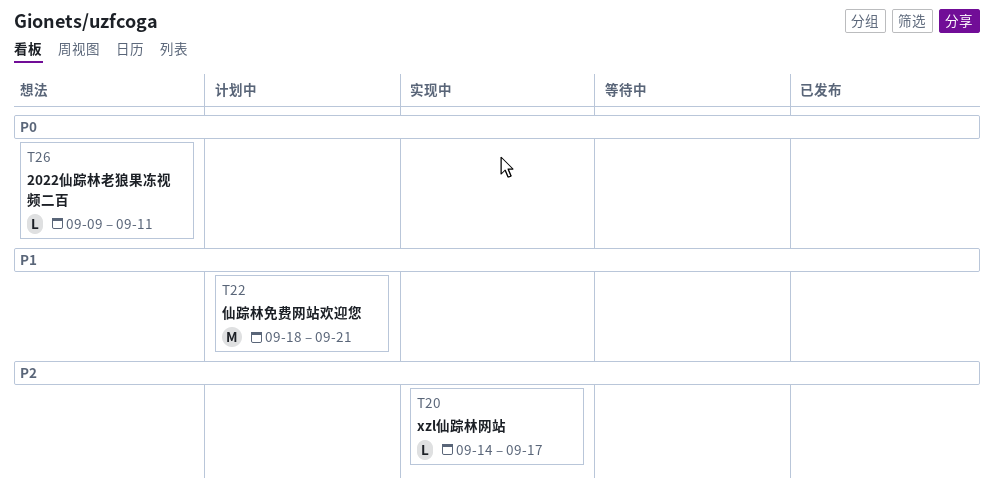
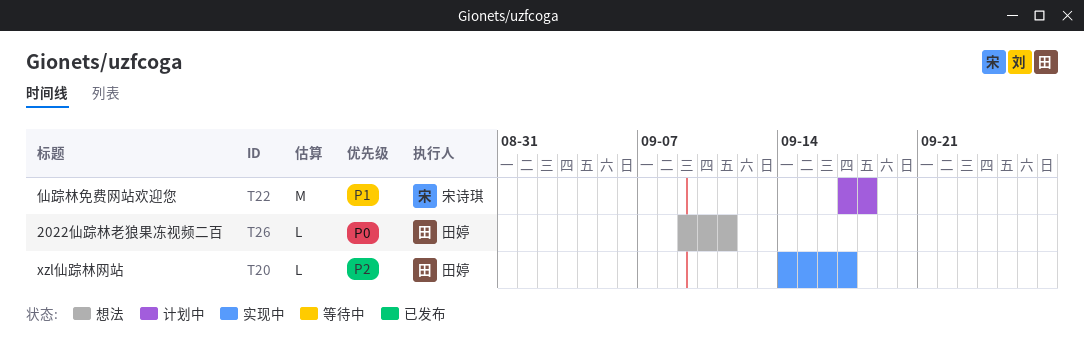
T22, start: Sep 18 -> Sep 17
T22, due: Sep 21 -> Sep 18

